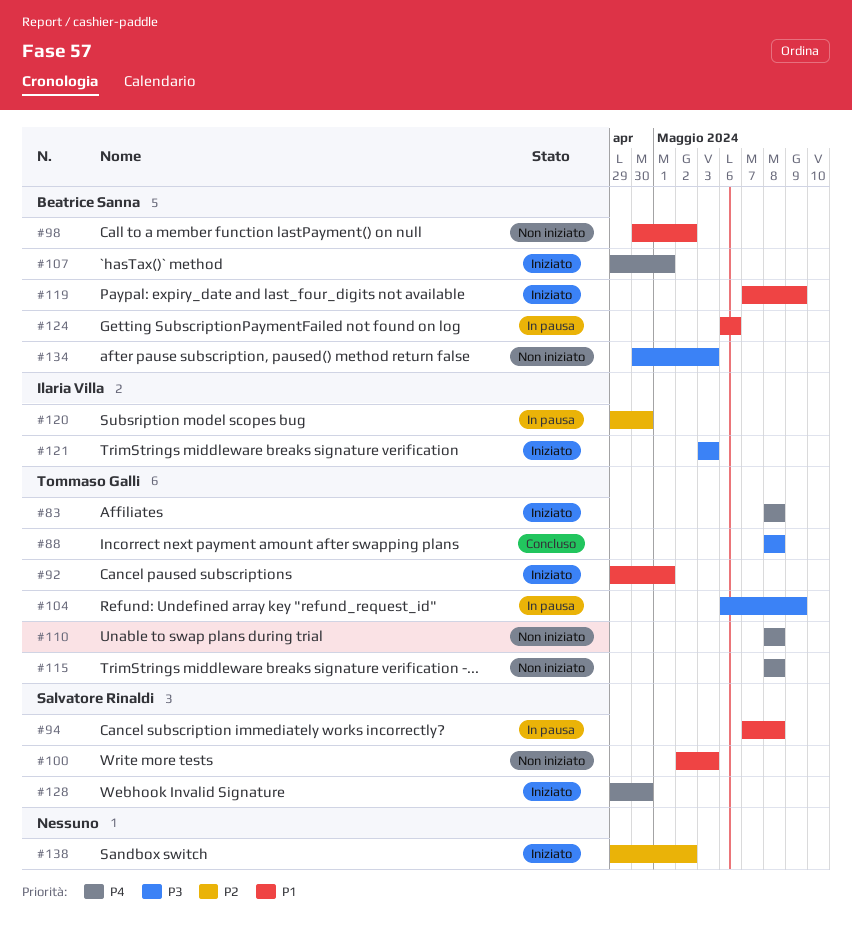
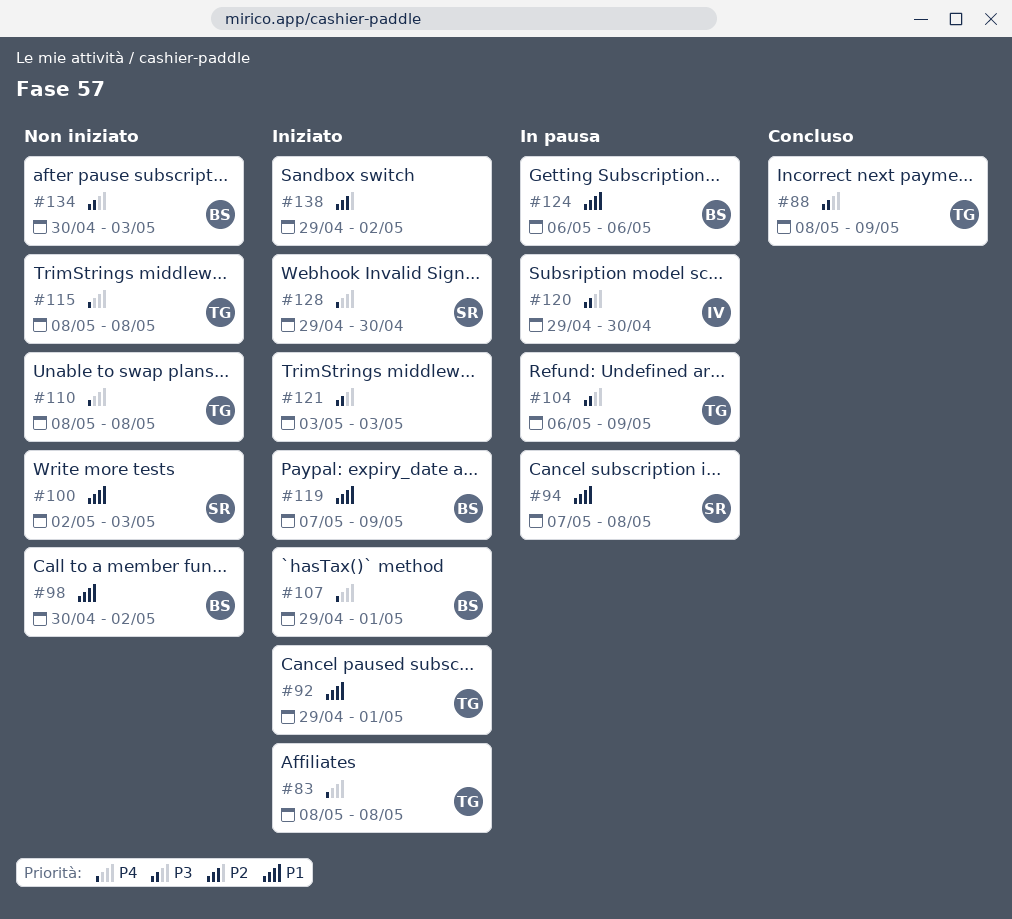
#88, due: May 8 -> May 9
#120, priority: P2 -> P3
#121, owner: Ilaria Villa -> none

